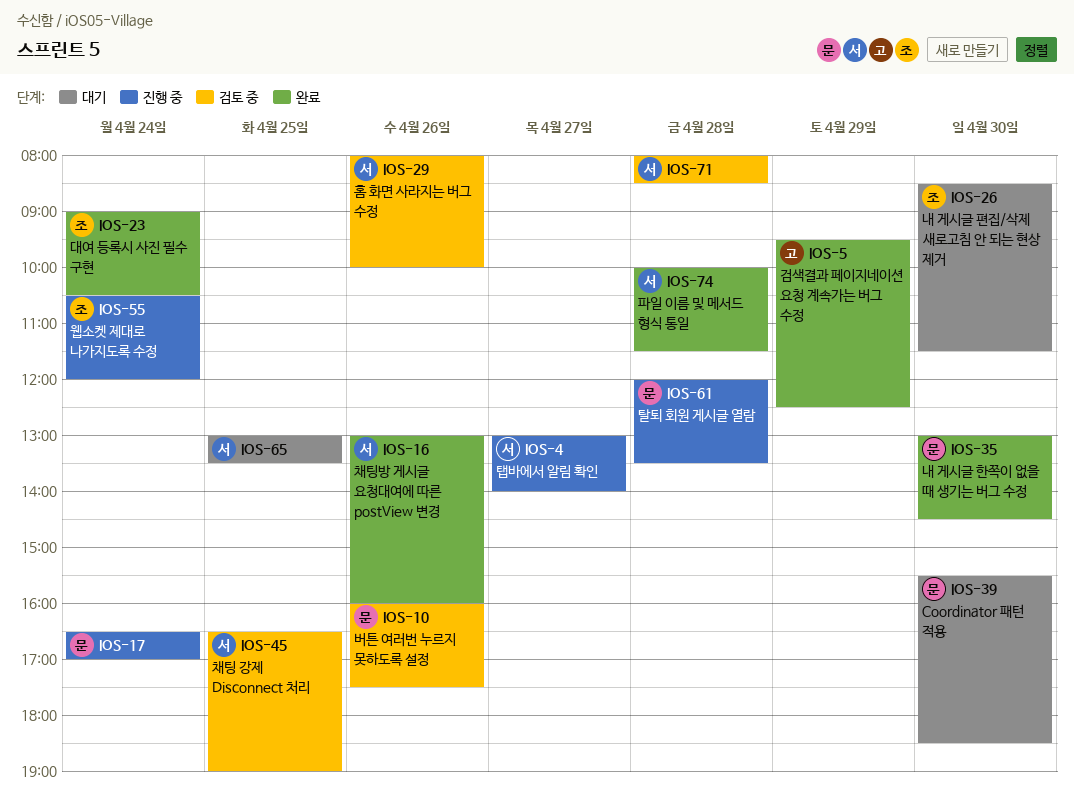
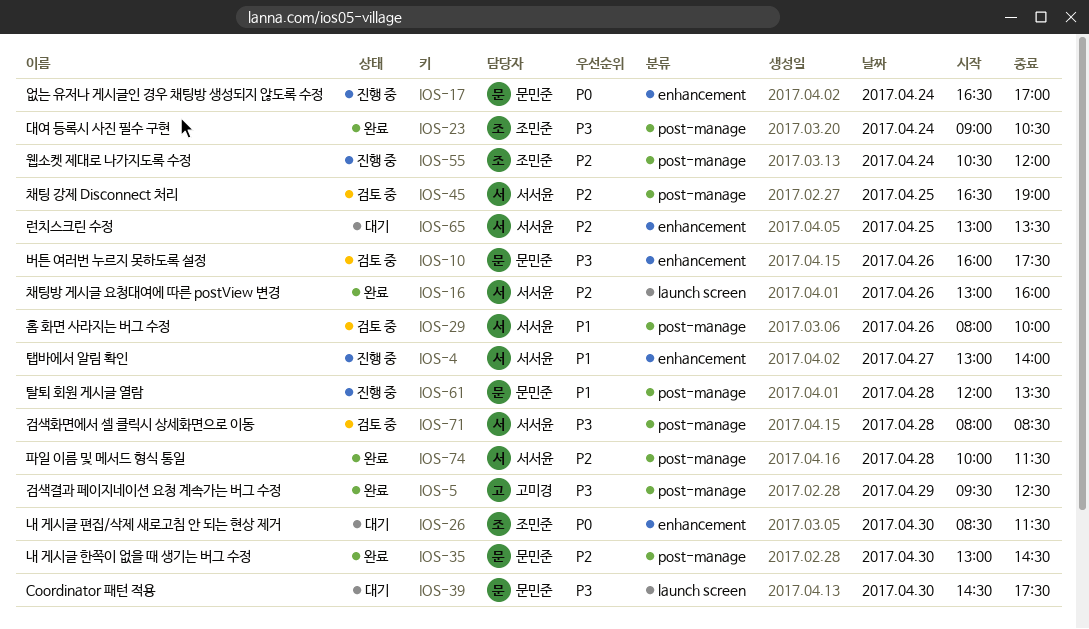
IOS-39, begins: 15:30 -> 14:30
IOS-39, ends: 18:30 -> 17:30

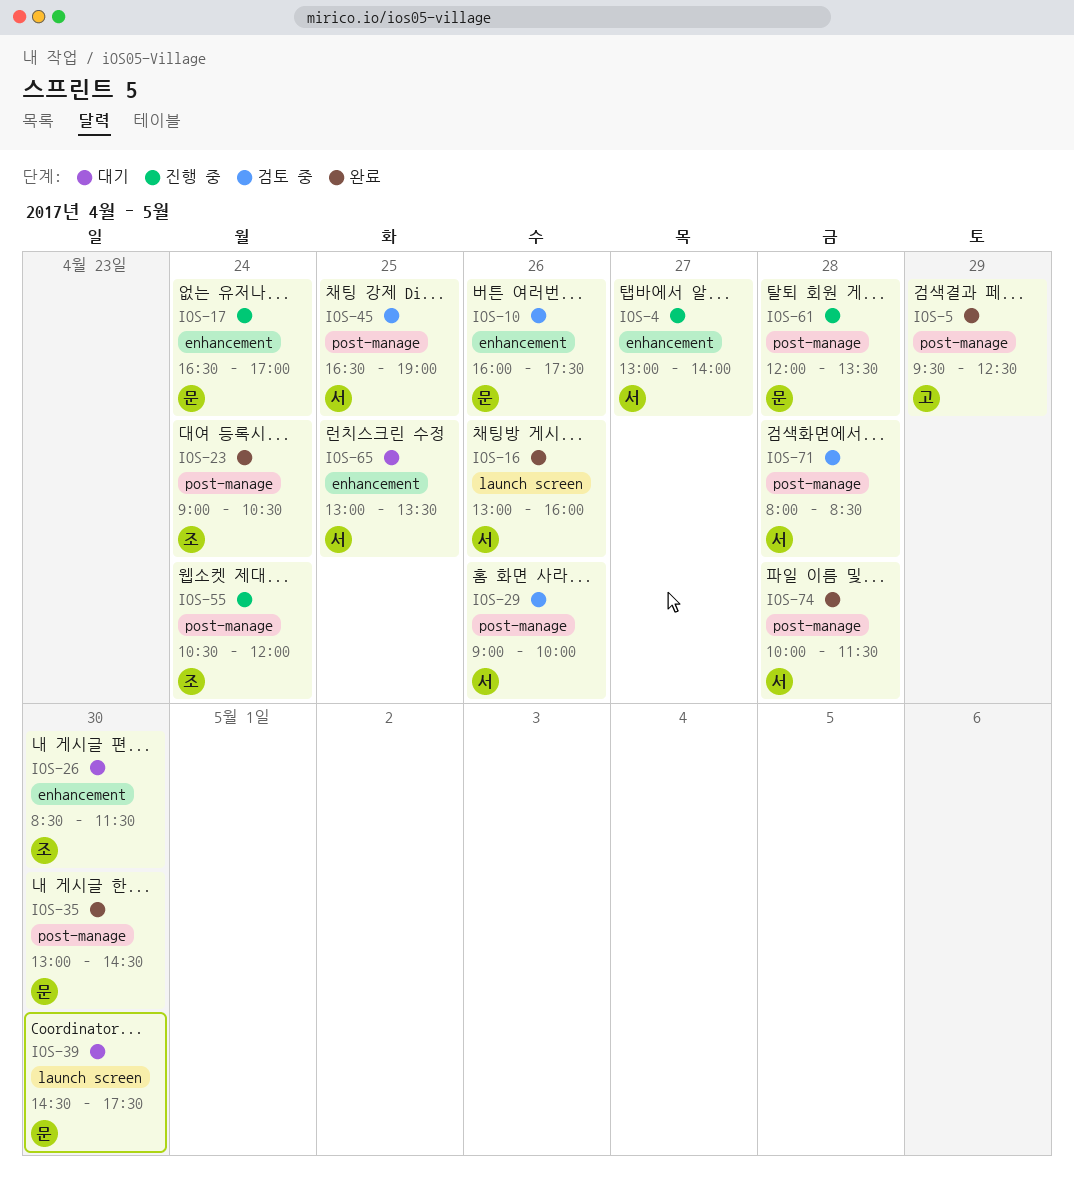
IOS-29, begins: 08:00 -> 09:00

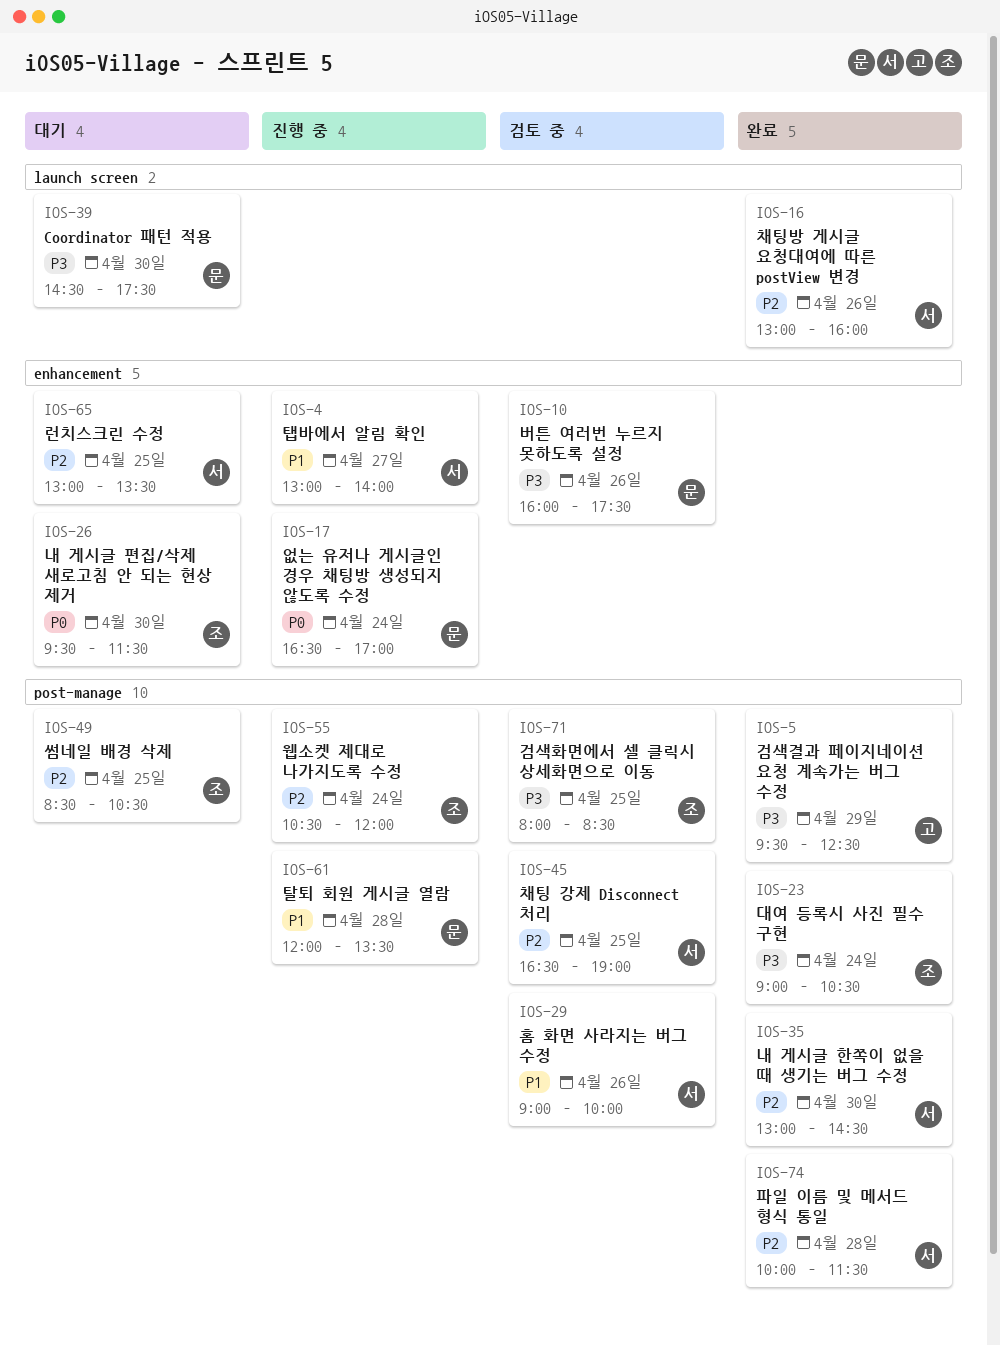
IOS-26, begins: 08:30 -> 09:30
IOS-35, owner: 문 -> 서
IOS-49: none -> present
IOS-71, owner: 서 -> 조
IOS-71, day: Apr 28 -> Apr 25

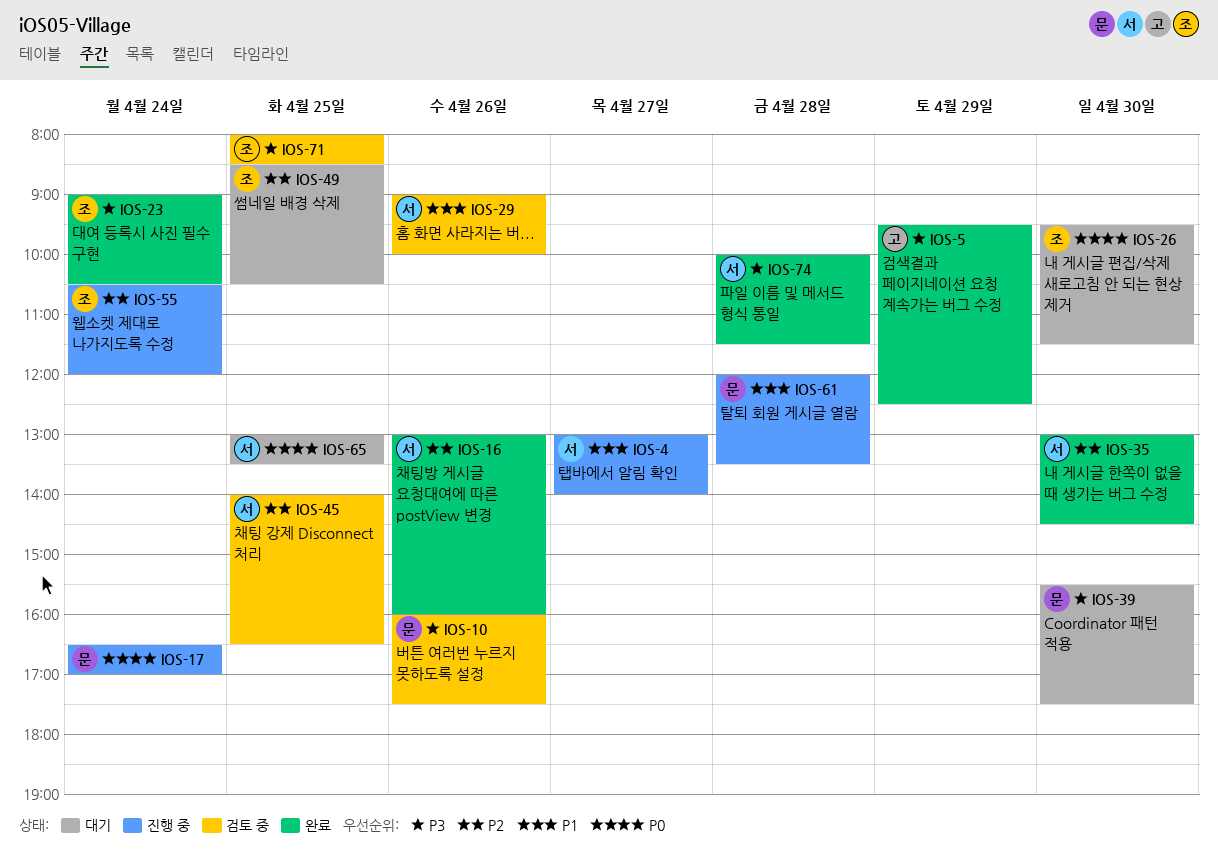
IOS-39, begins: 14:30 -> 15:30
IOS-45, begins: 16:30 -> 14:00
IOS-45, ends: 19:00 -> 16:30
IOS-65, priority: P2 -> P0
IOS-74, priority: P2 -> P3

